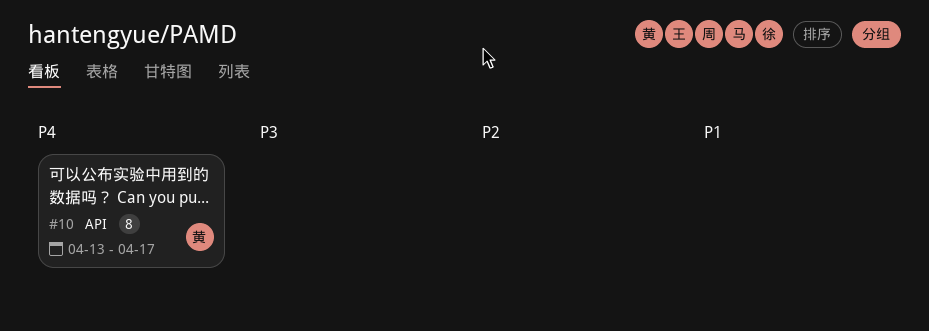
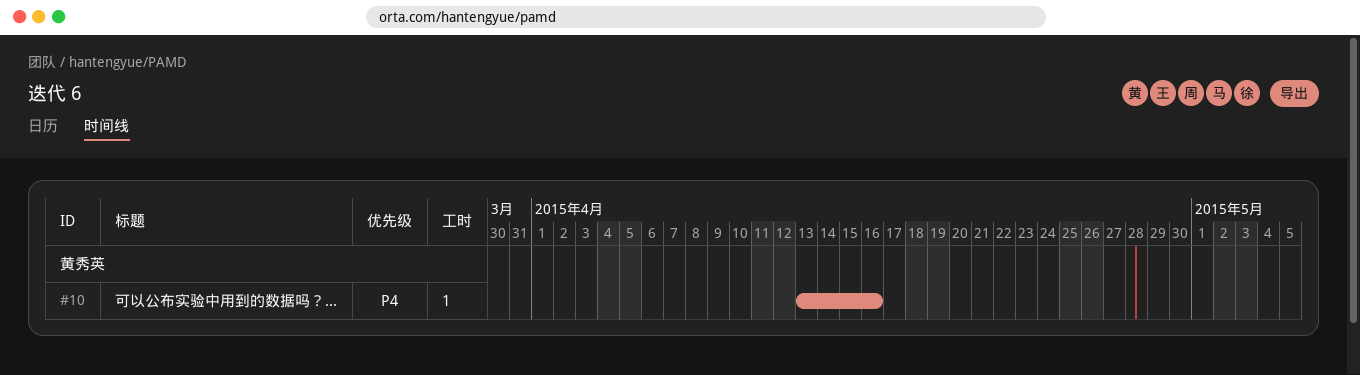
#10, estimate: 8 -> 1
#10, due: Apr 17 -> Apr 16

